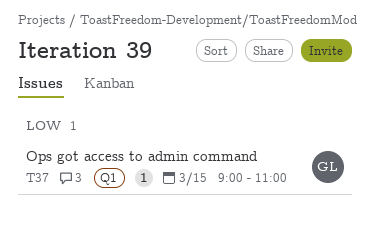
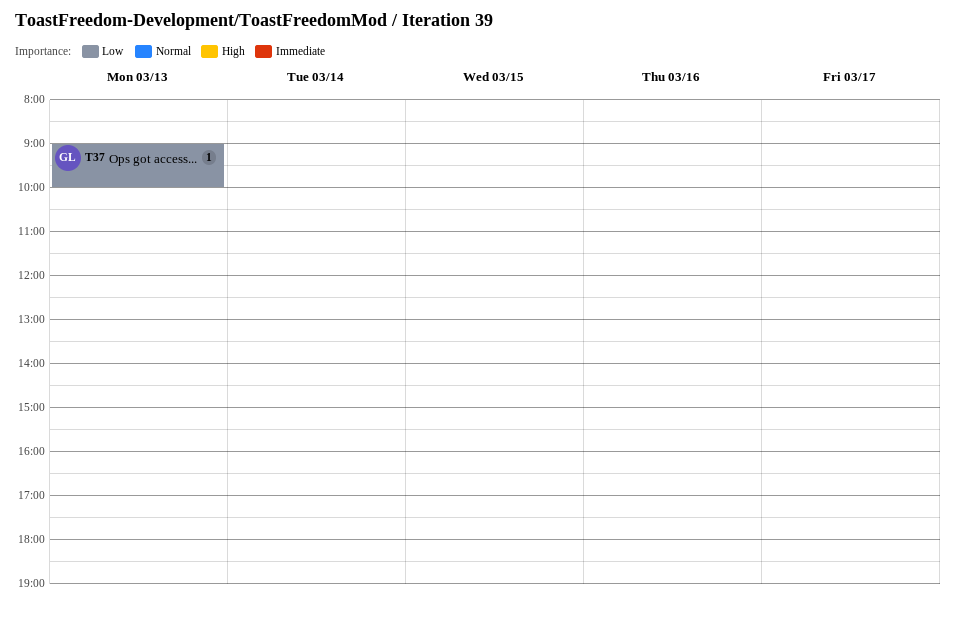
T37, day: Mar 15 -> Mar 13
T37, ends: 11:00 -> 10:00

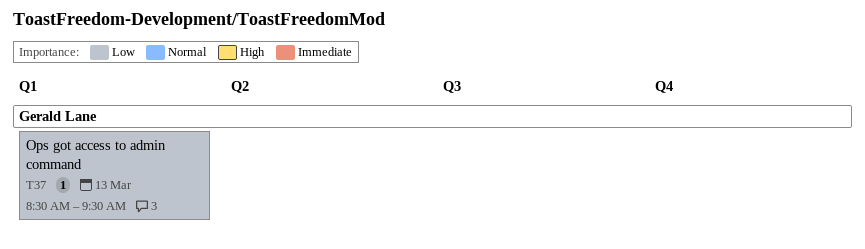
T37, begins: 09:00 -> 08:30
T37, ends: 10:00 -> 09:30

